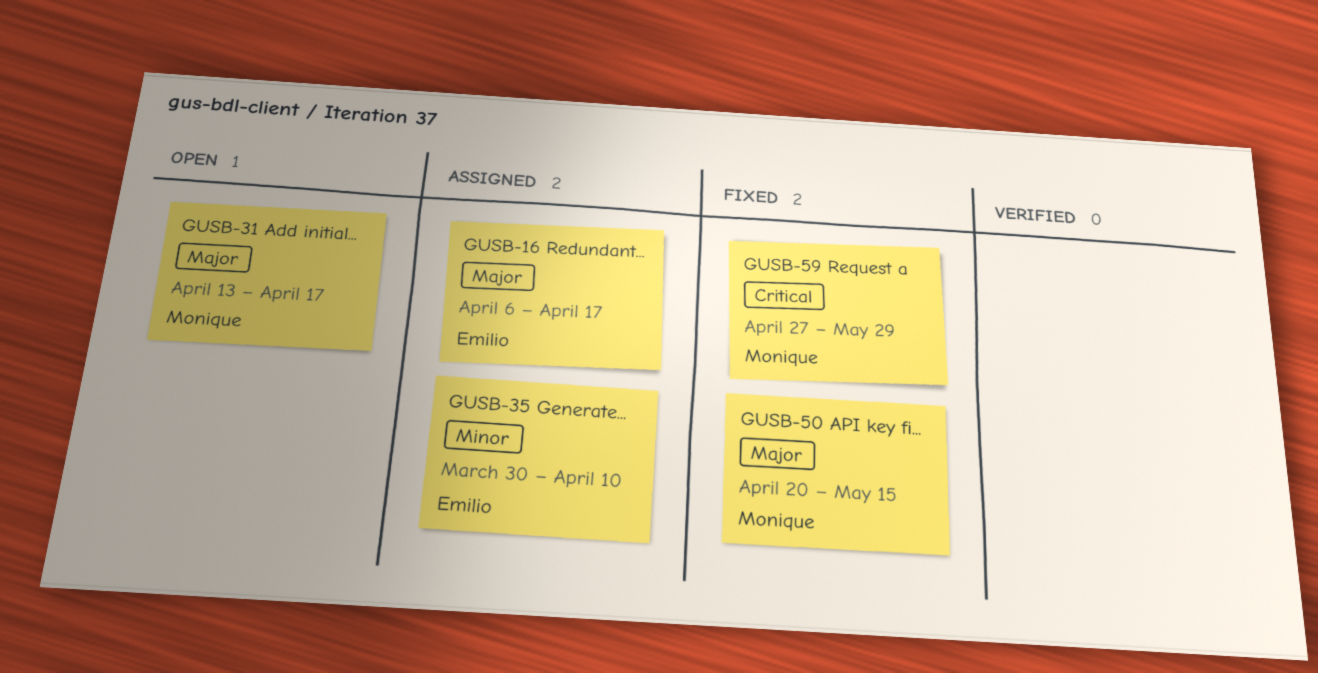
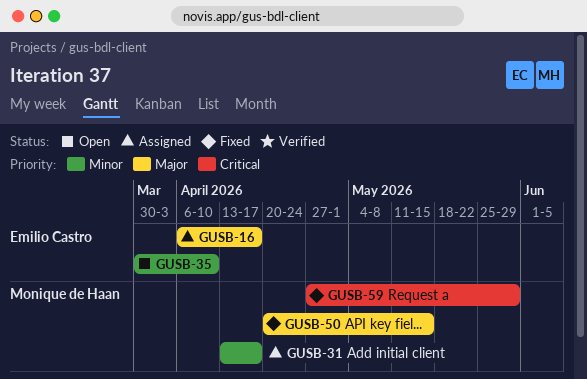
GUSB-31, status: Open -> Assigned
GUSB-31, priority: Major -> Minor
GUSB-35, status: Assigned -> Open

